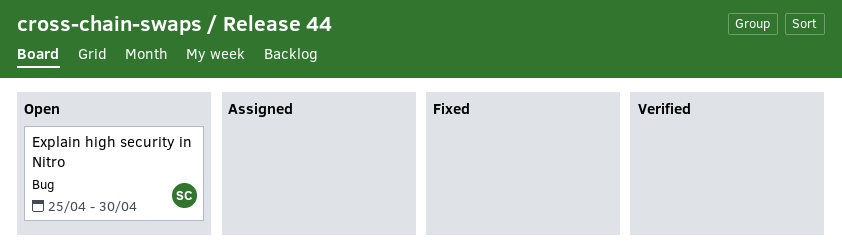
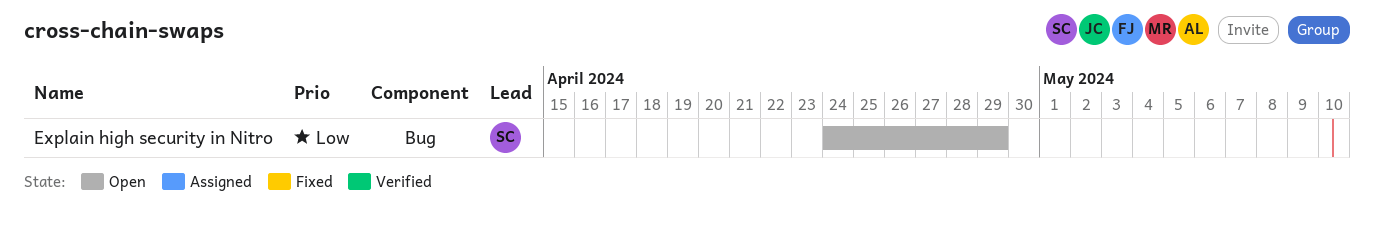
Explain high security in Nitro, start: Apr 25 -> Apr 24
Explain high security in Nitro, due: Apr 30 -> Apr 29

